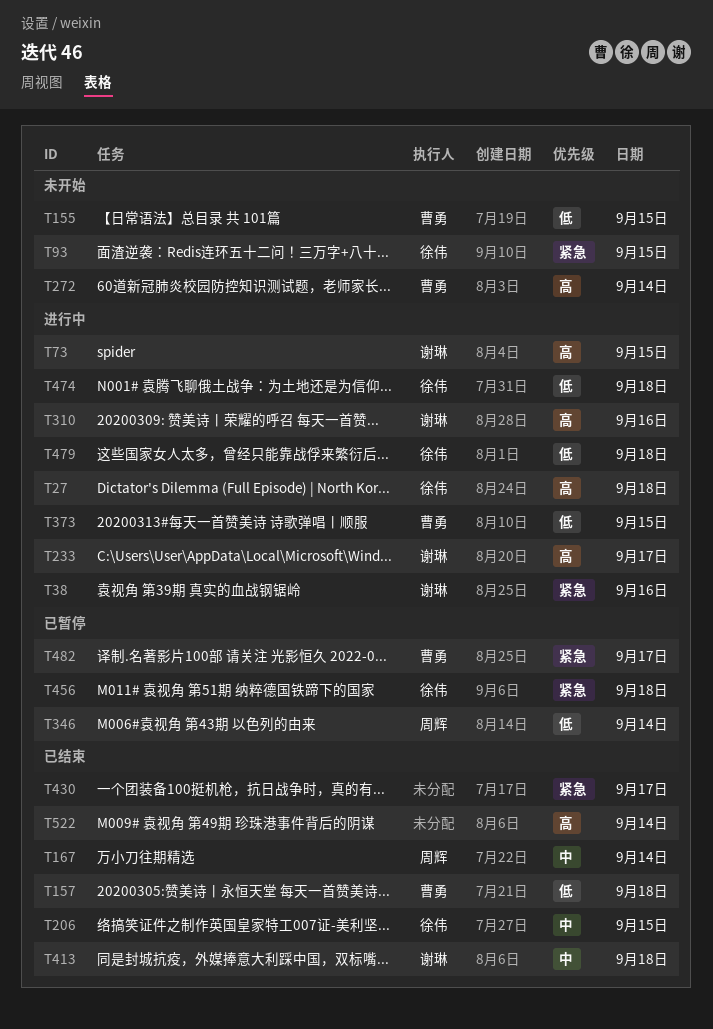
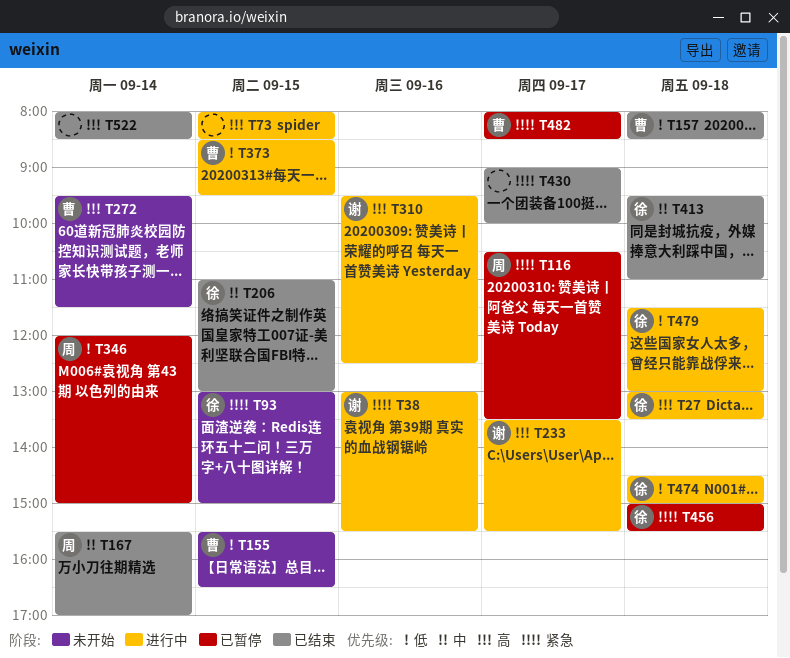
T73, owner: 谢琳 -> none
T116: none -> present
T413, owner: 谢琳 -> 徐伟

